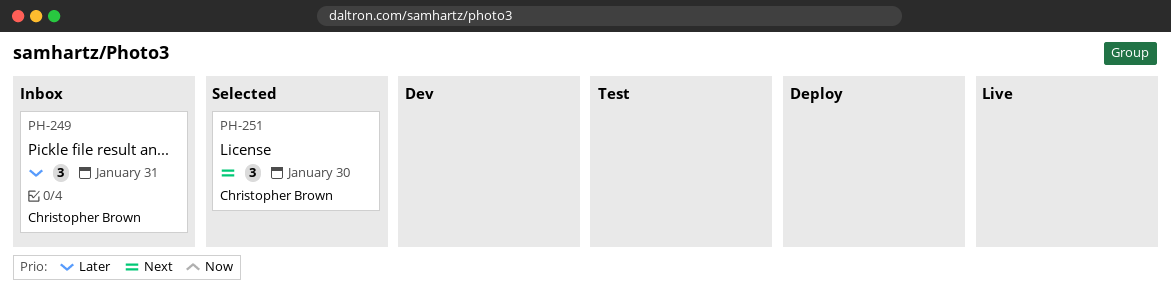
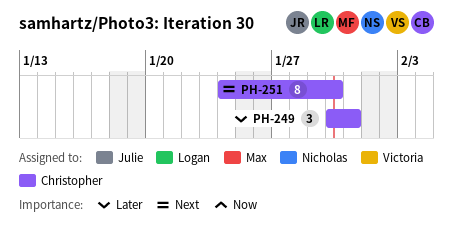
PH-251, estimate: 3 -> 8

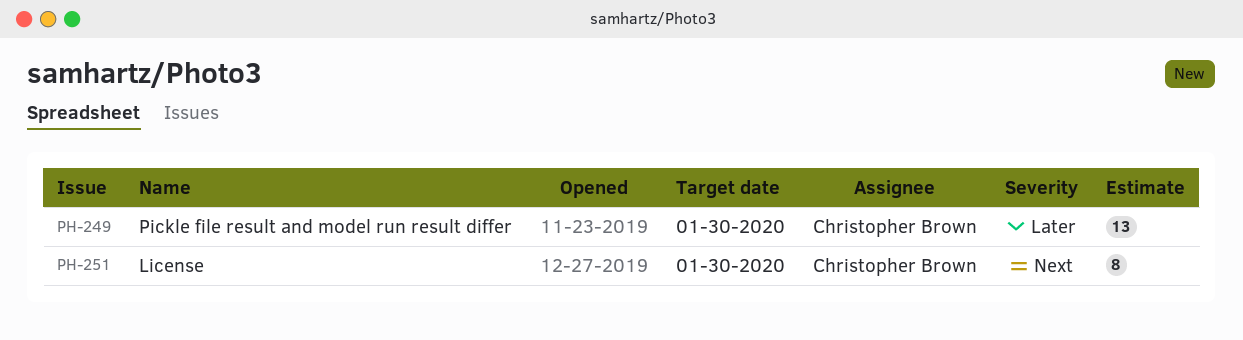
PH-249, estimate: 3 -> 13
PH-249, due: Jan 31 -> Jan 30

